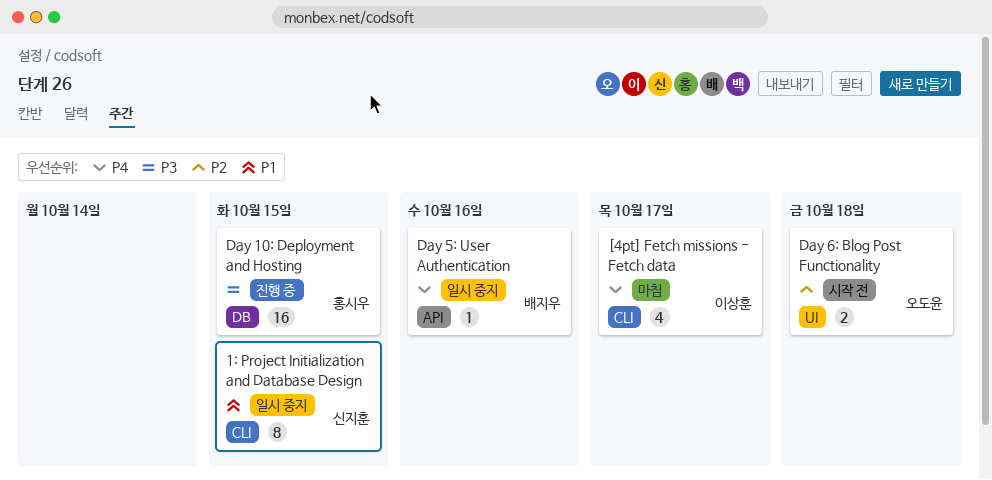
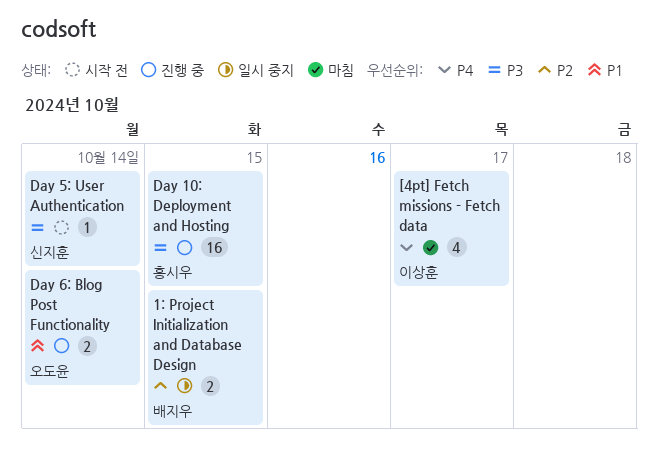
1: Project Initialization and Database Design, owner: 신지훈 -> 배지우
1: Project Initialization and Database Design, priority: P1 -> P2
1: Project Initialization and Database Design, estimate: 8 -> 2
Day 5: User Authentication, status: 일시 중지 -> 시작 전
Day 5: User Authentication, owner: 배지우 -> 신지훈
Day 5: User Authentication, priority: P4 -> P3
Day 5: User Authentication, due: Oct 16 -> Oct 14
Day 6: Blog Post Functionality, status: 시작 전 -> 진행 중
Day 6: Blog Post Functionality, priority: P2 -> P1
Day 6: Blog Post Functionality, due: Oct 18 -> Oct 14

